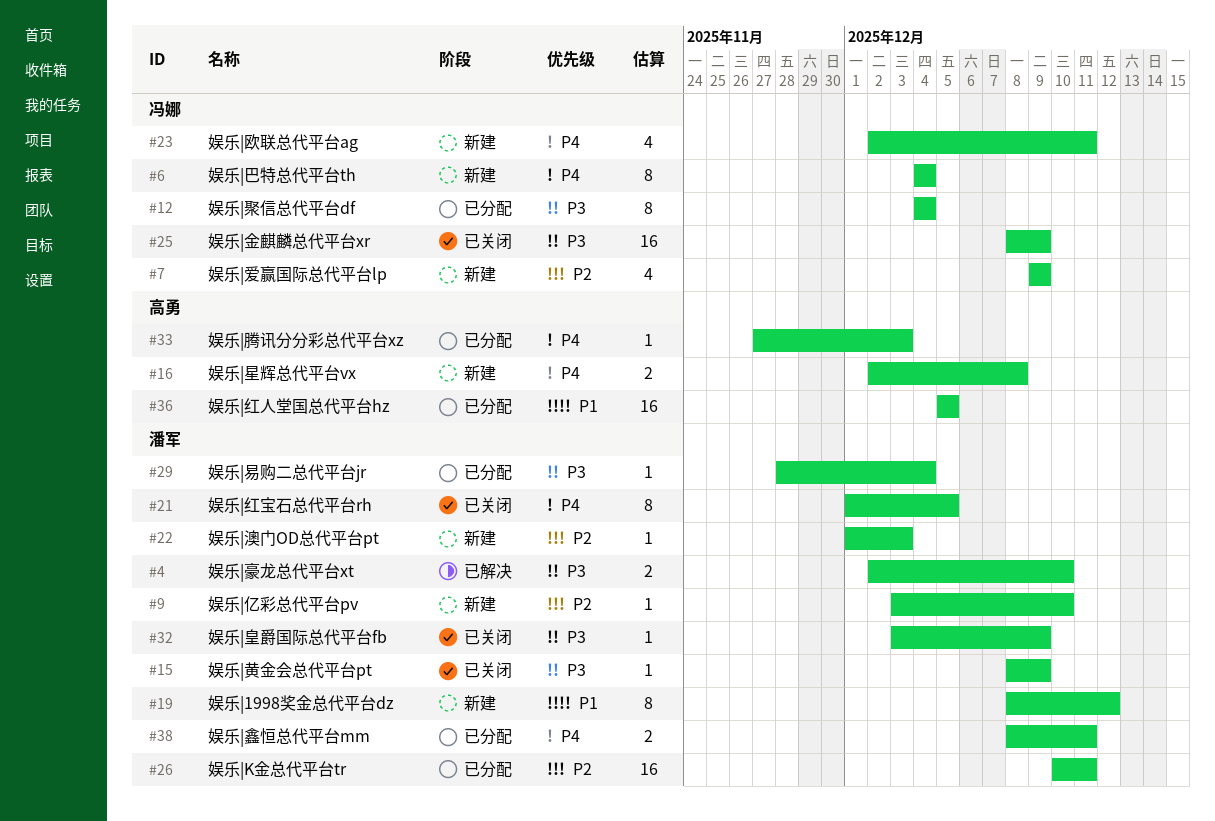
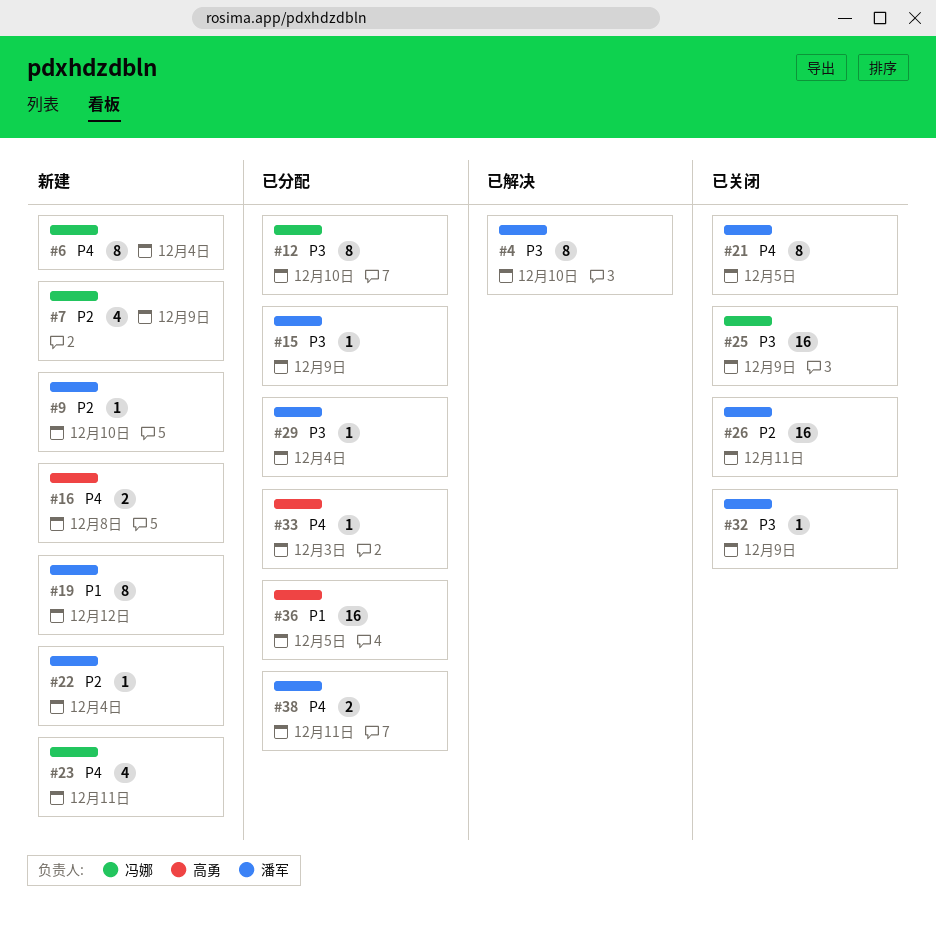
#4, estimate: 2 -> 8
#12, due: Dec 4 -> Dec 10
#15, status: 已关闭 -> 已分配
#22, due: Dec 3 -> Dec 4
#26, status: 已分配 -> 已关闭

